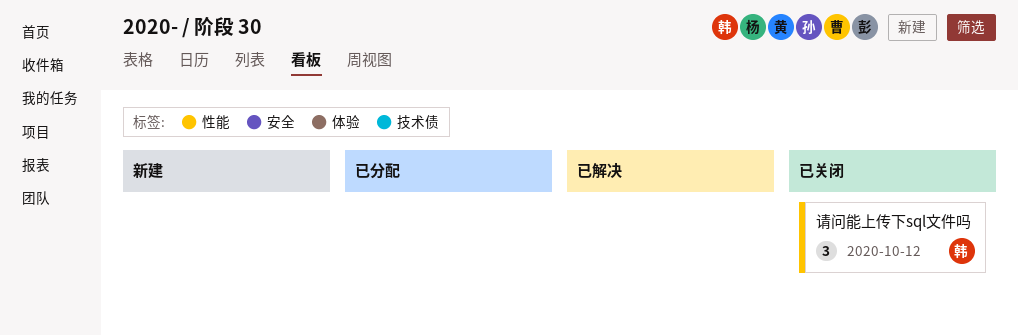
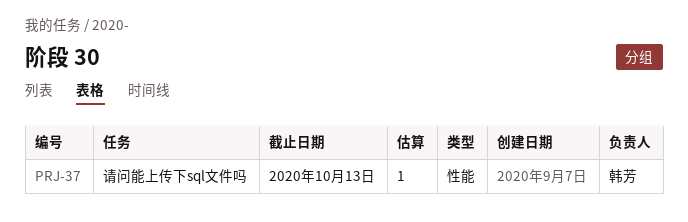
请问能上传下sql文件吗, estimate: 3 -> 1
请问能上传下sql文件吗, due: Oct 12 -> Oct 13

